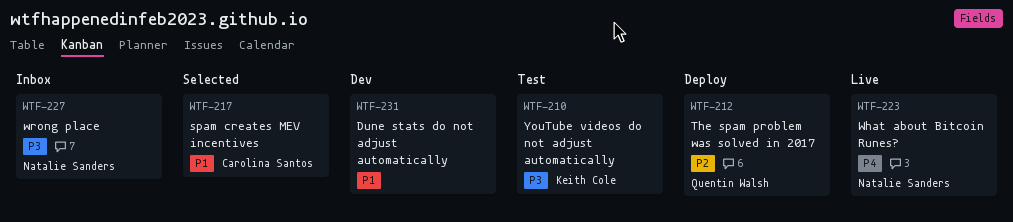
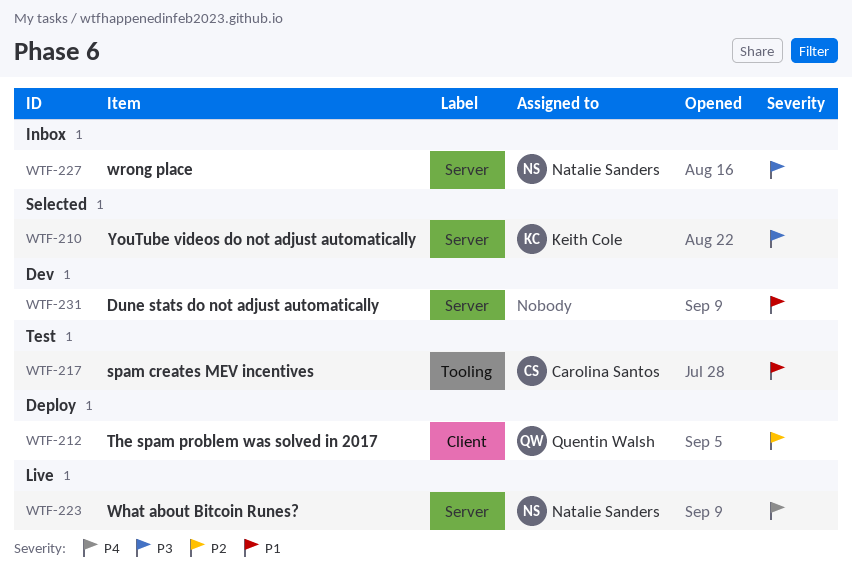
WTF-210, status: Test -> Selected
WTF-217, status: Selected -> Test

